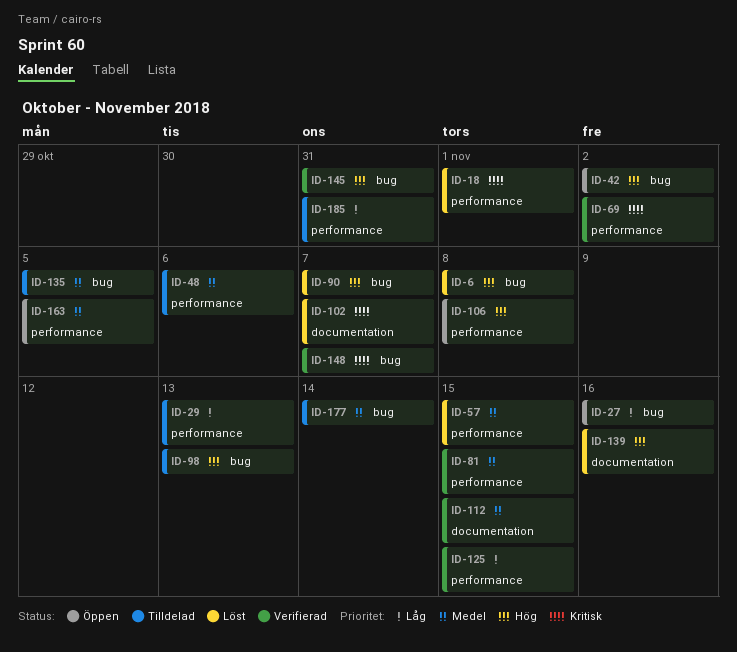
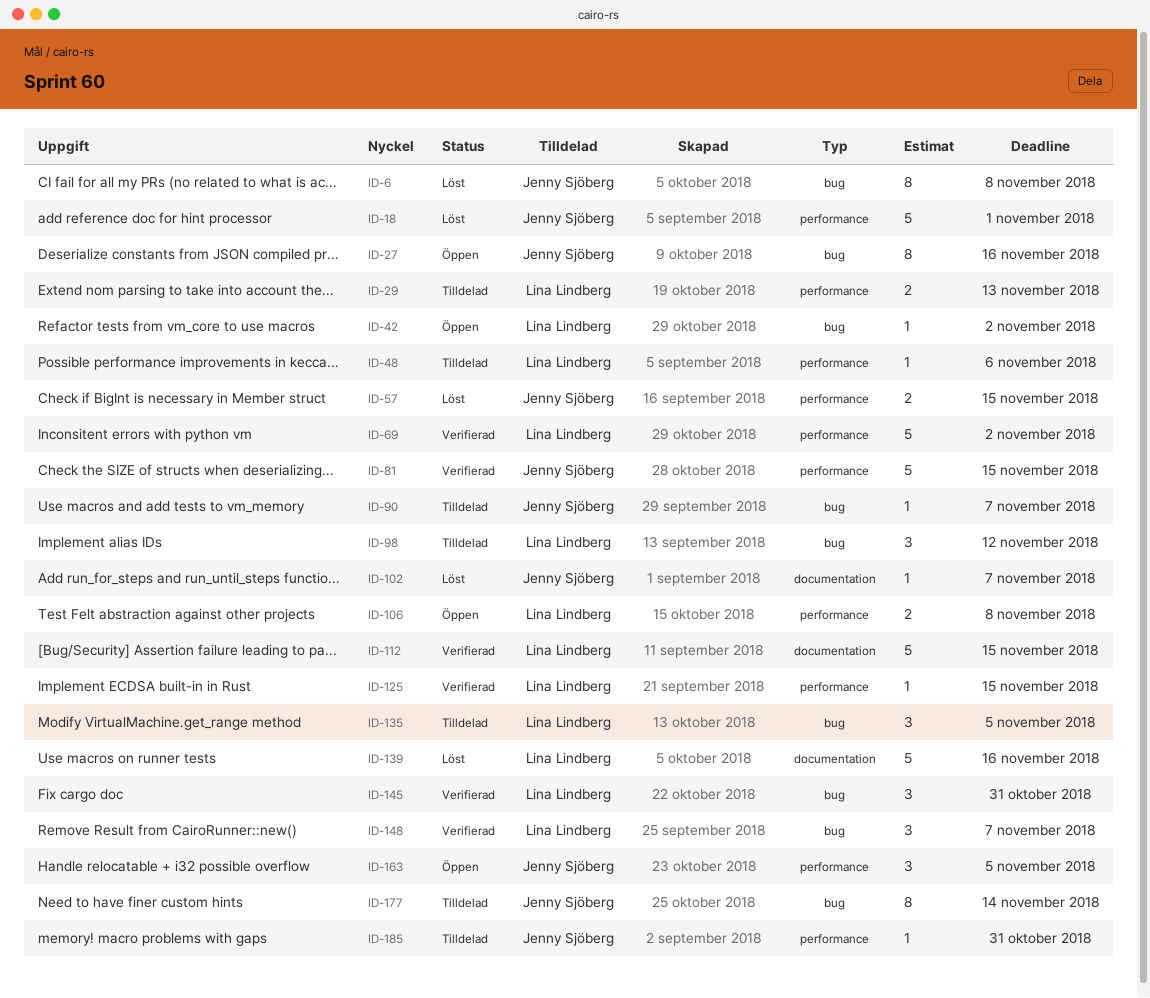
ID-90, status: Löst -> Tilldelad
ID-98, due: Nov 13 -> Nov 12

